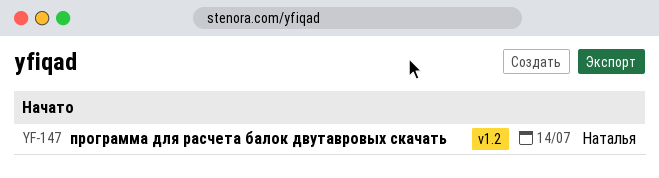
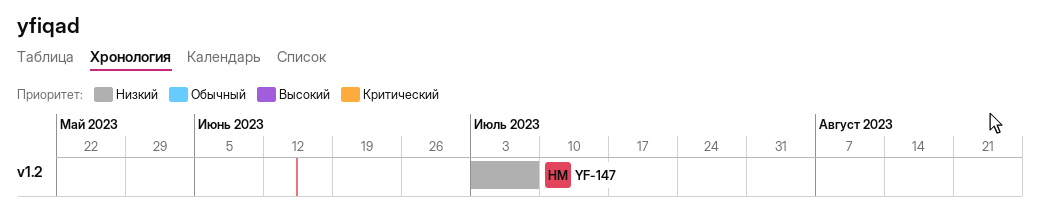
YF-147, due: Jul 14 -> Jul 7

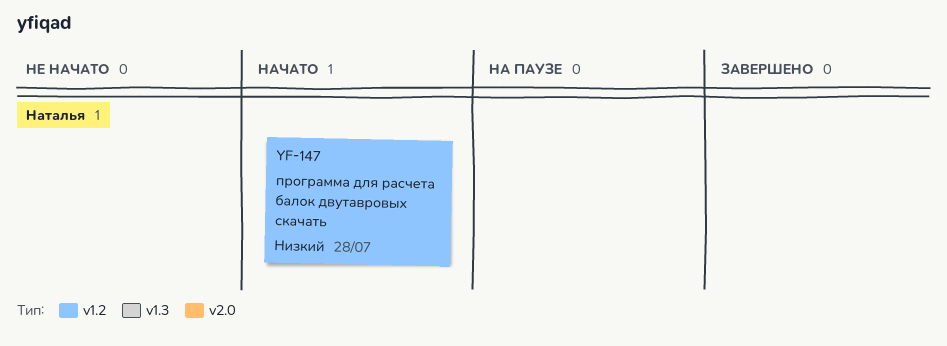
YF-147, due: Jul 7 -> Jul 28

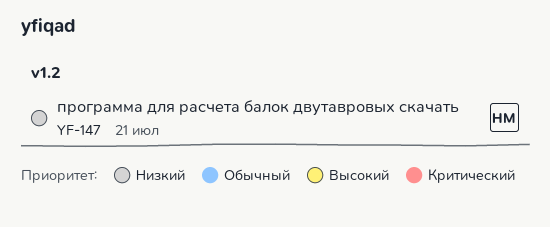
YF-147, due: Jul 28 -> Jul 21

